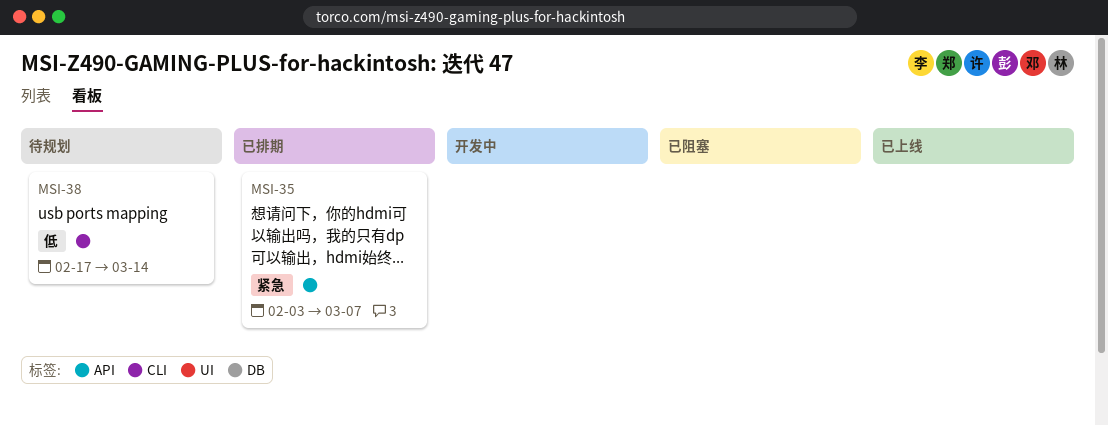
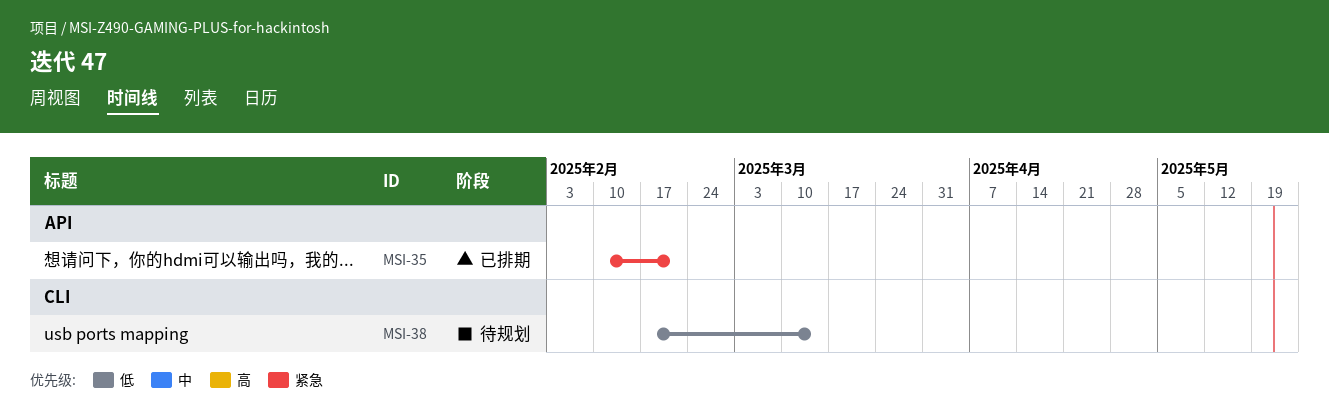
MSI-35, start: Feb 3 -> Feb 10
MSI-35, due: Mar 7 -> Feb 21

